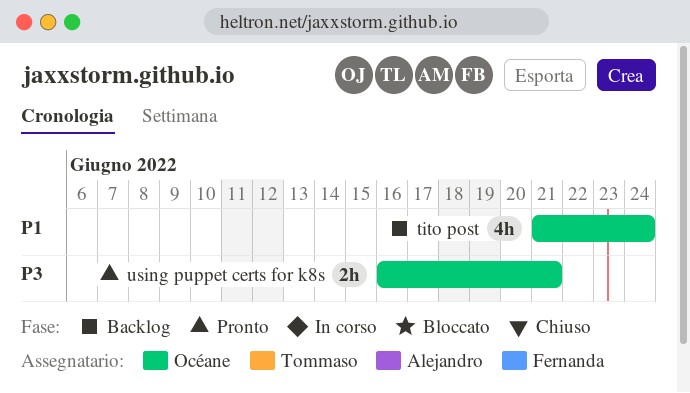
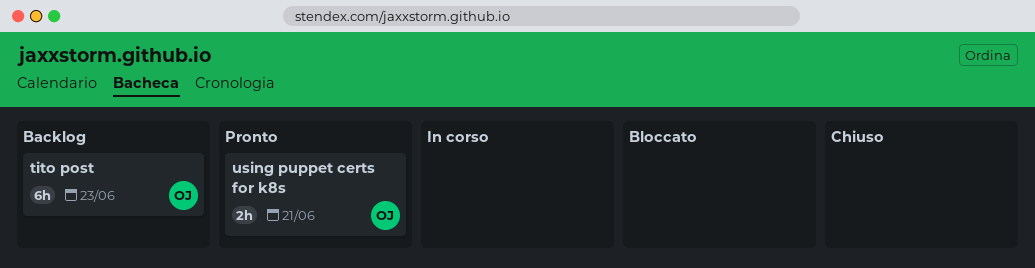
tito post, estimate: 4h -> 6h
tito post, due: Jun 24 -> Jun 23

